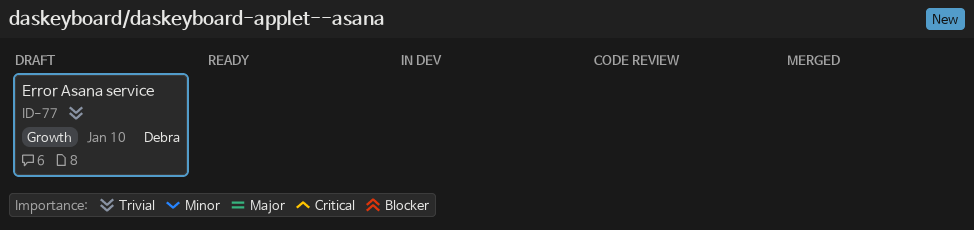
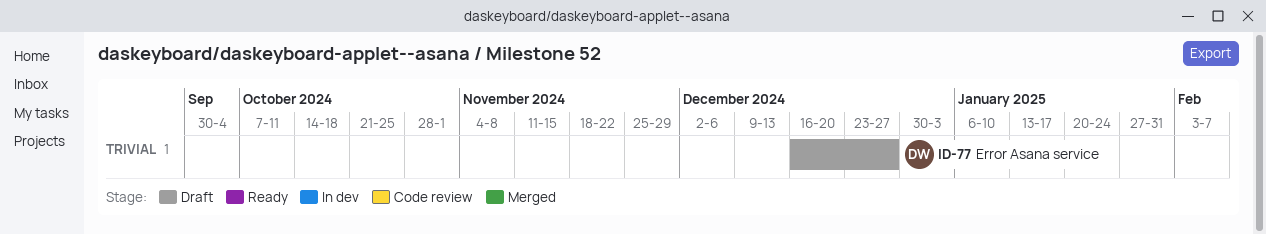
ID-77, due: Jan 10 -> Dec 27

